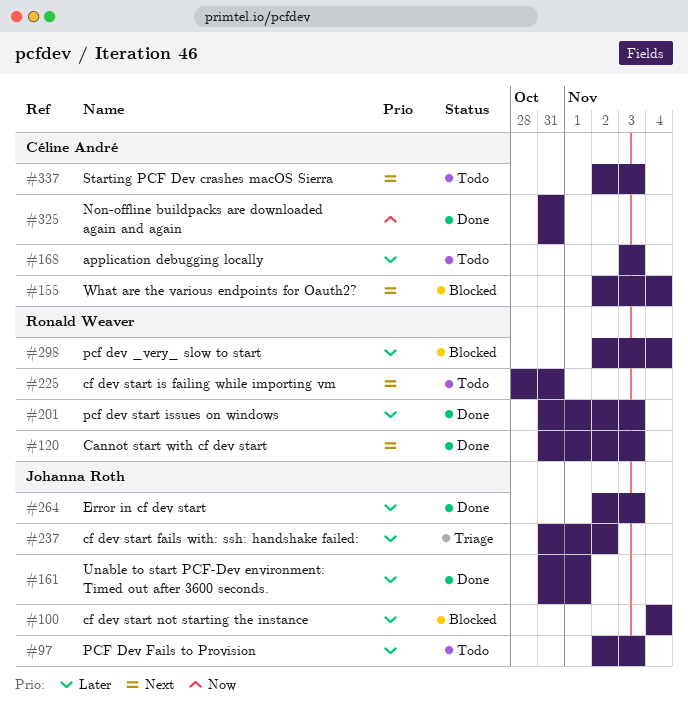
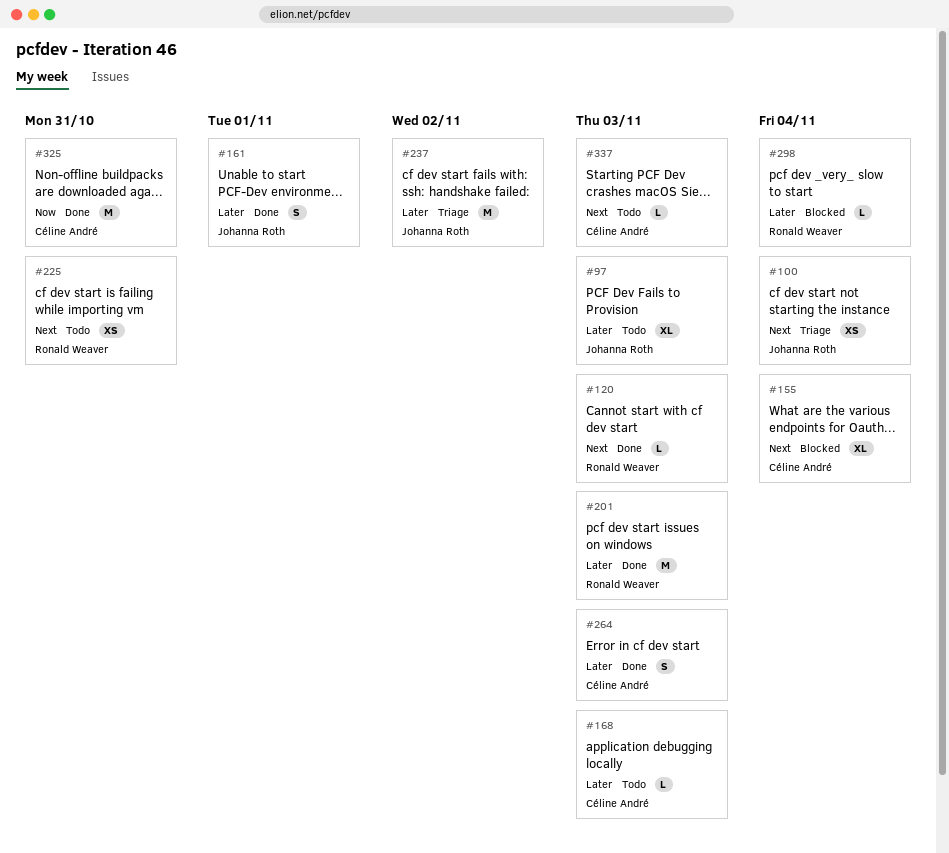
#100, status: Blocked -> Triage
#100, priority: Later -> Next
#264, owner: Johanna Roth -> Céline André

